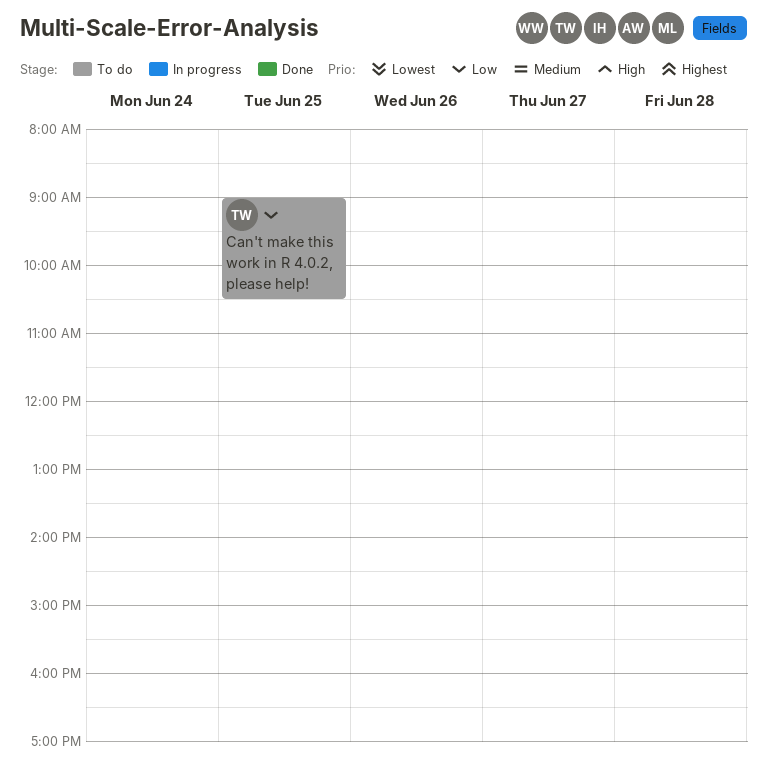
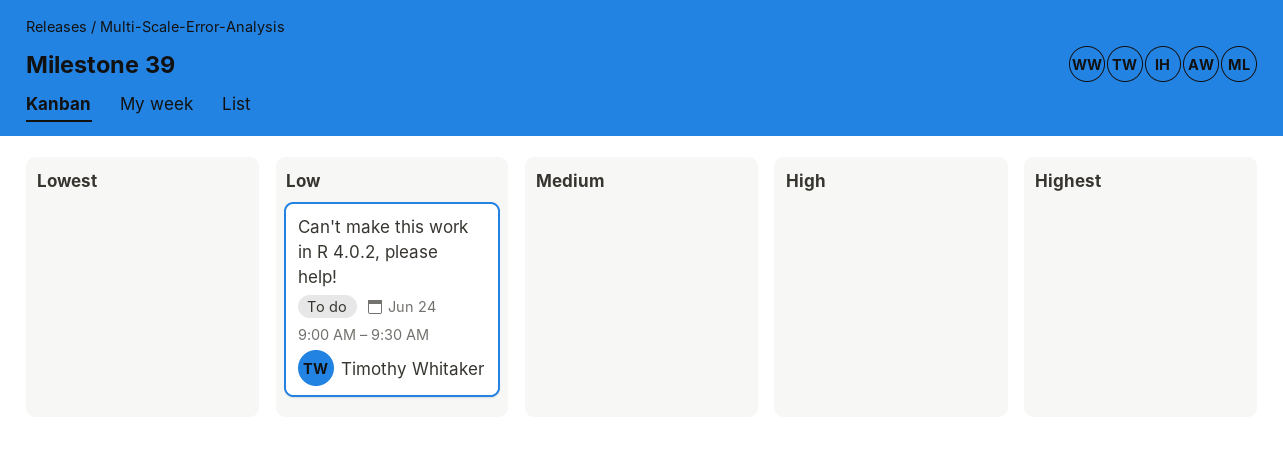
Can't make this work in R 4.0.2, please help!, day: Jun 25 -> Jun 24
Can't make this work in R 4.0.2, please help!, ends: 10:30 -> 09:30

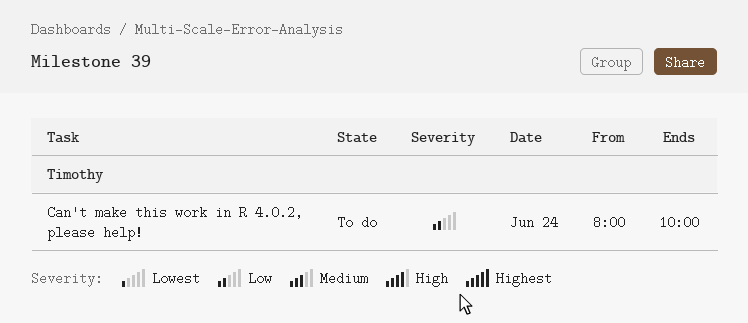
Can't make this work in R 4.0.2, please help!, begins: 09:00 -> 08:00
Can't make this work in R 4.0.2, please help!, ends: 09:30 -> 10:00

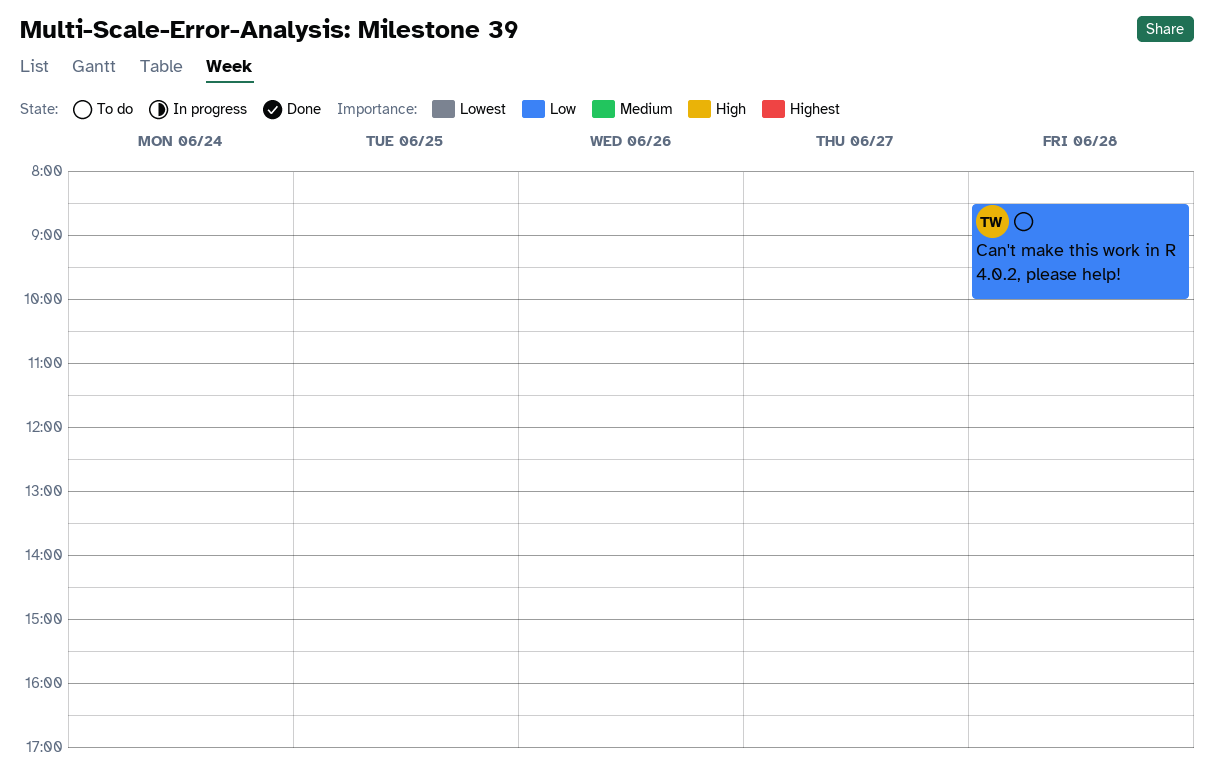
Can't make this work in R 4.0.2, please help!, day: Jun 24 -> Jun 28
Can't make this work in R 4.0.2, please help!, begins: 08:00 -> 08:30

